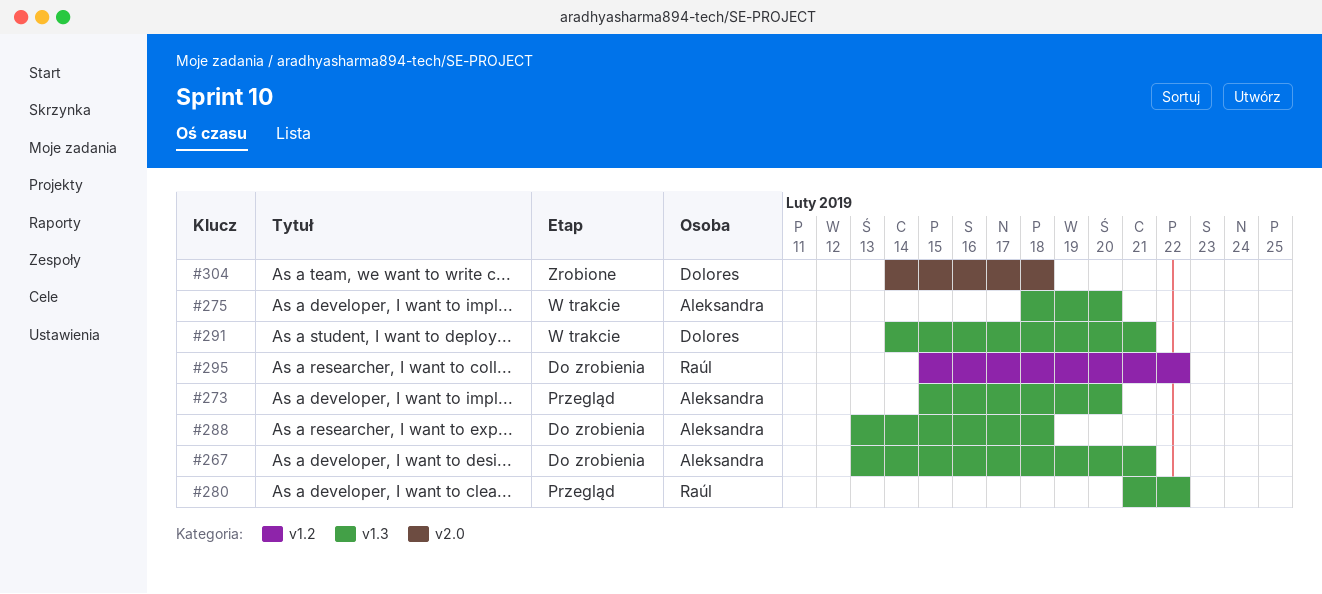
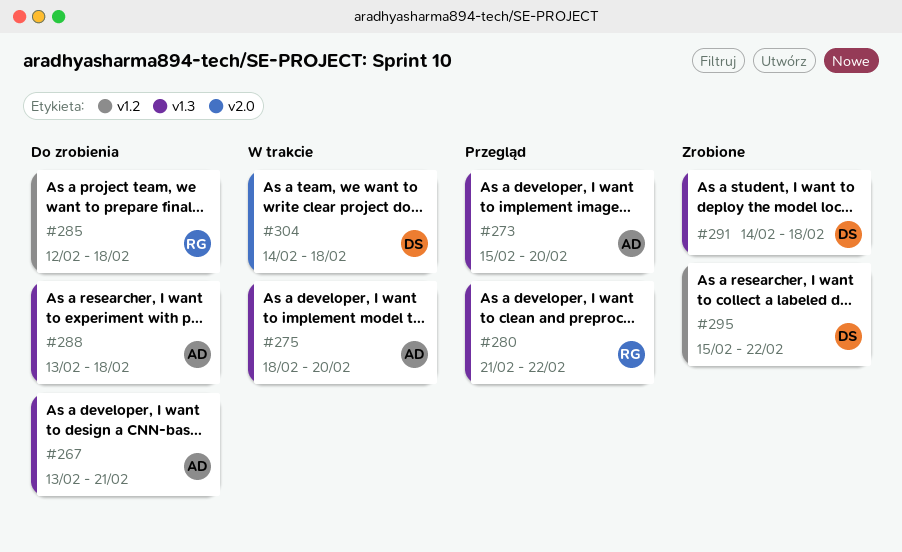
#285: none -> present
#291, status: W trakcie -> Zrobione
#291, due: Feb 21 -> Feb 18
#295, status: Do zrobienia -> Zrobione
#295, owner: Raúl -> Dolores
#304, status: Zrobione -> W trakcie

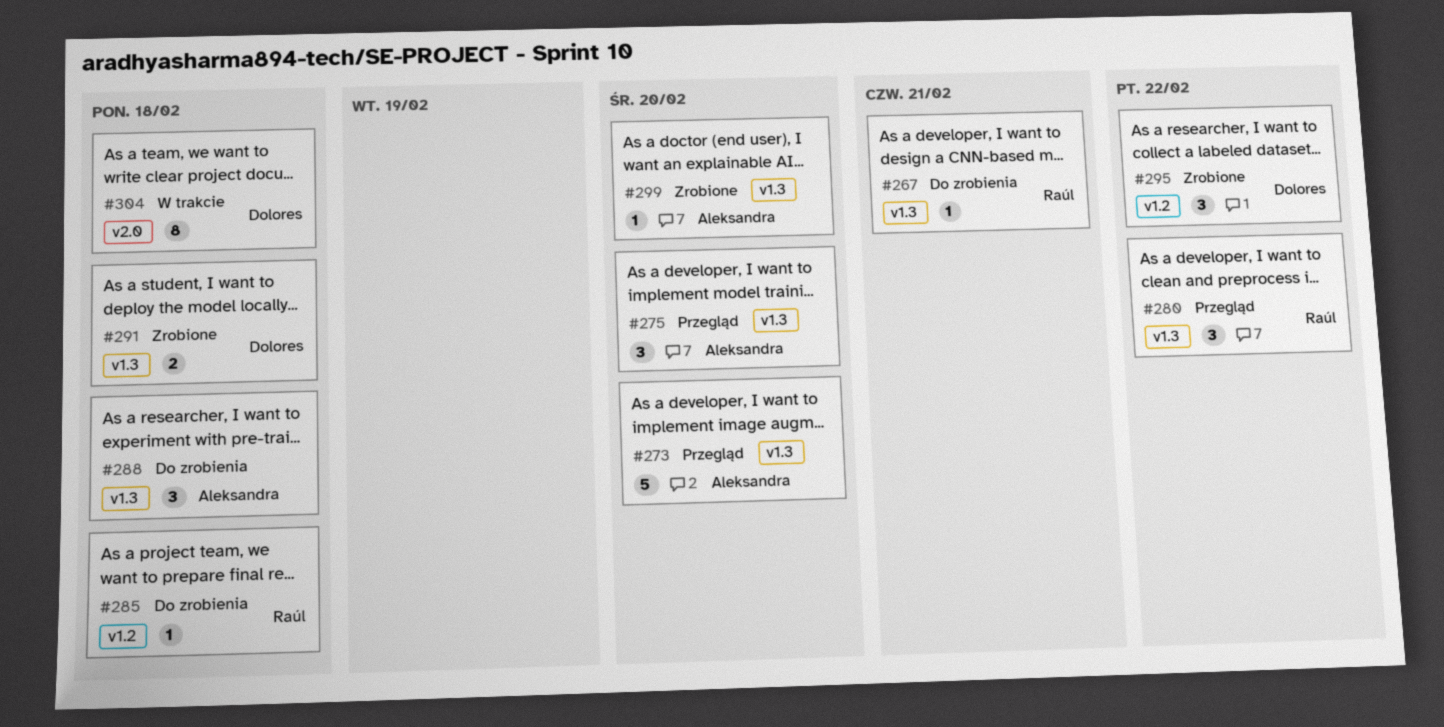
#267, owner: Aleksandra -> Raúl
#275, status: W trakcie -> Przegląd
#299: none -> present

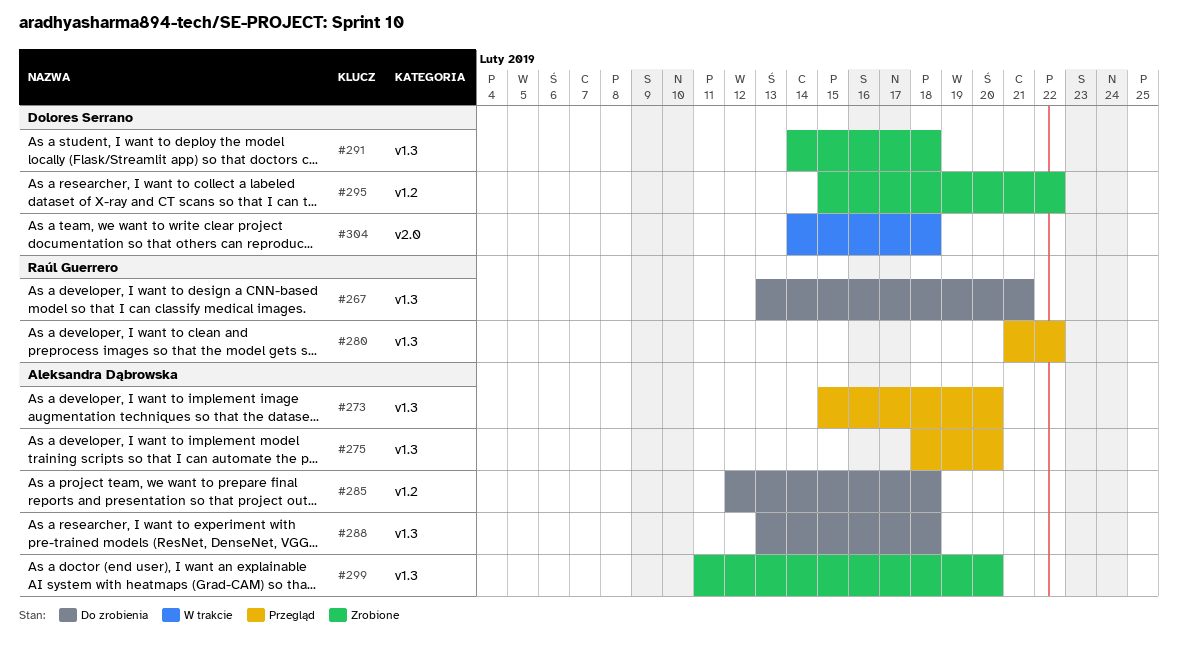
#285, owner: Raúl Guerrero -> Aleksandra Dąbrowska

